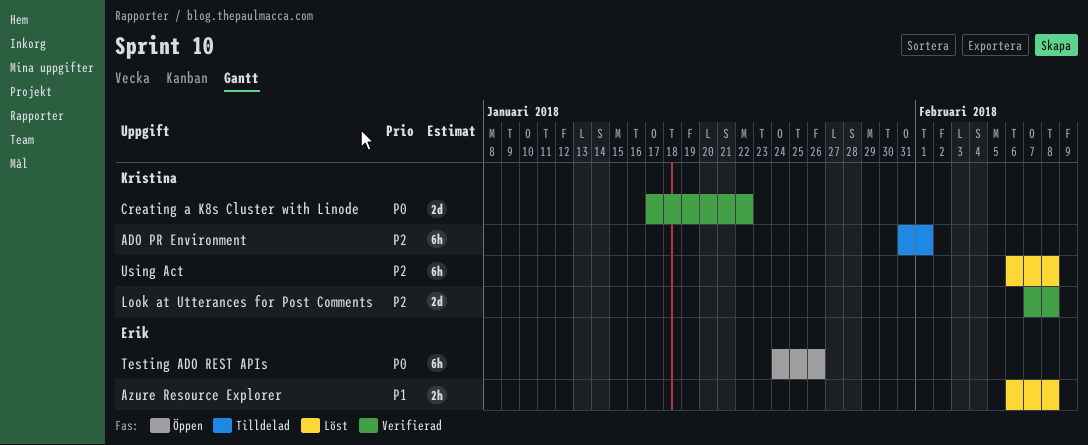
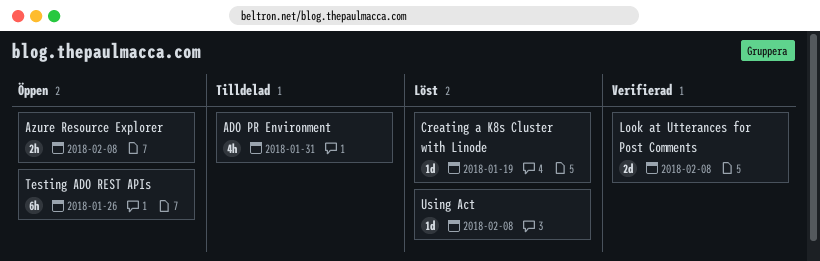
ADO PR Environment, estimate: 6h -> 4h
ADO PR Environment, due: Feb 1 -> Jan 31
Azure Resource Explorer, status: Löst -> Öppen
Creating a K8s Cluster with Linode, status: Verifierad -> Löst
Creating a K8s Cluster with Linode, estimate: 2d -> 1d
Creating a K8s Cluster with Linode, due: Jan 22 -> Jan 19
Using Act, estimate: 6h -> 1d

